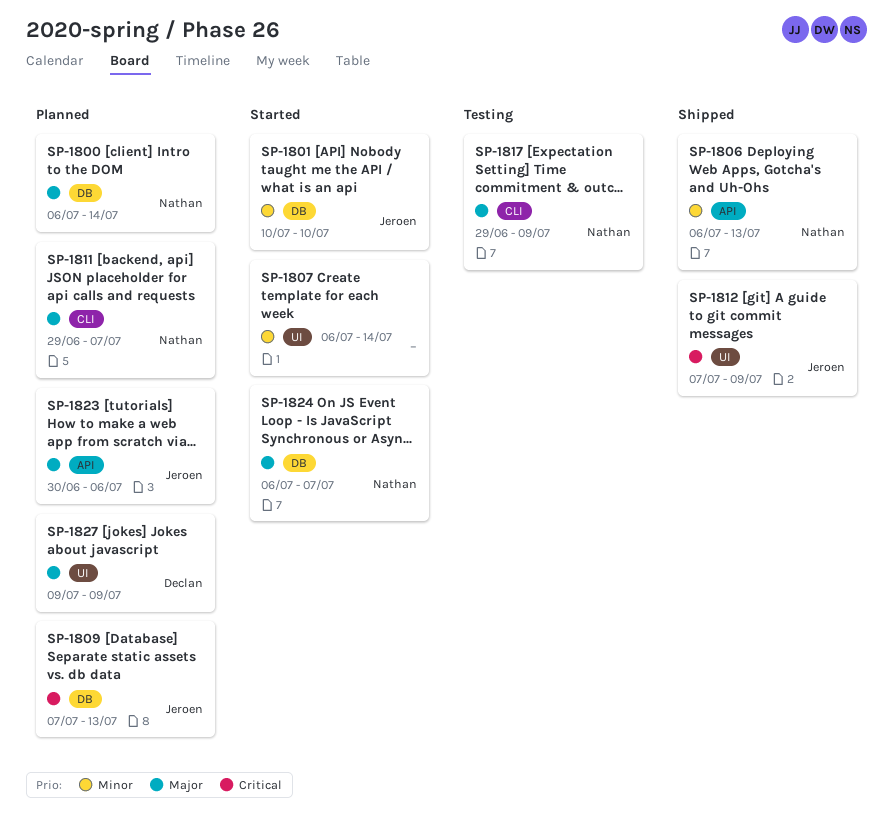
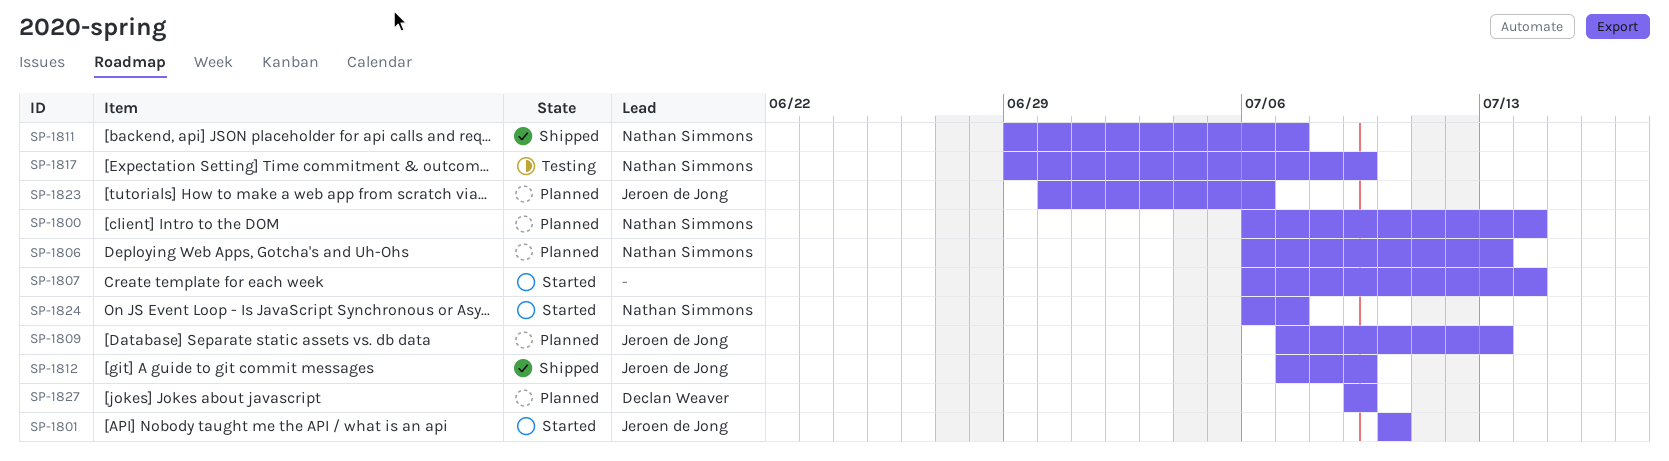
SP-1806, status: Shipped -> Planned
SP-1811, status: Planned -> Shipped

